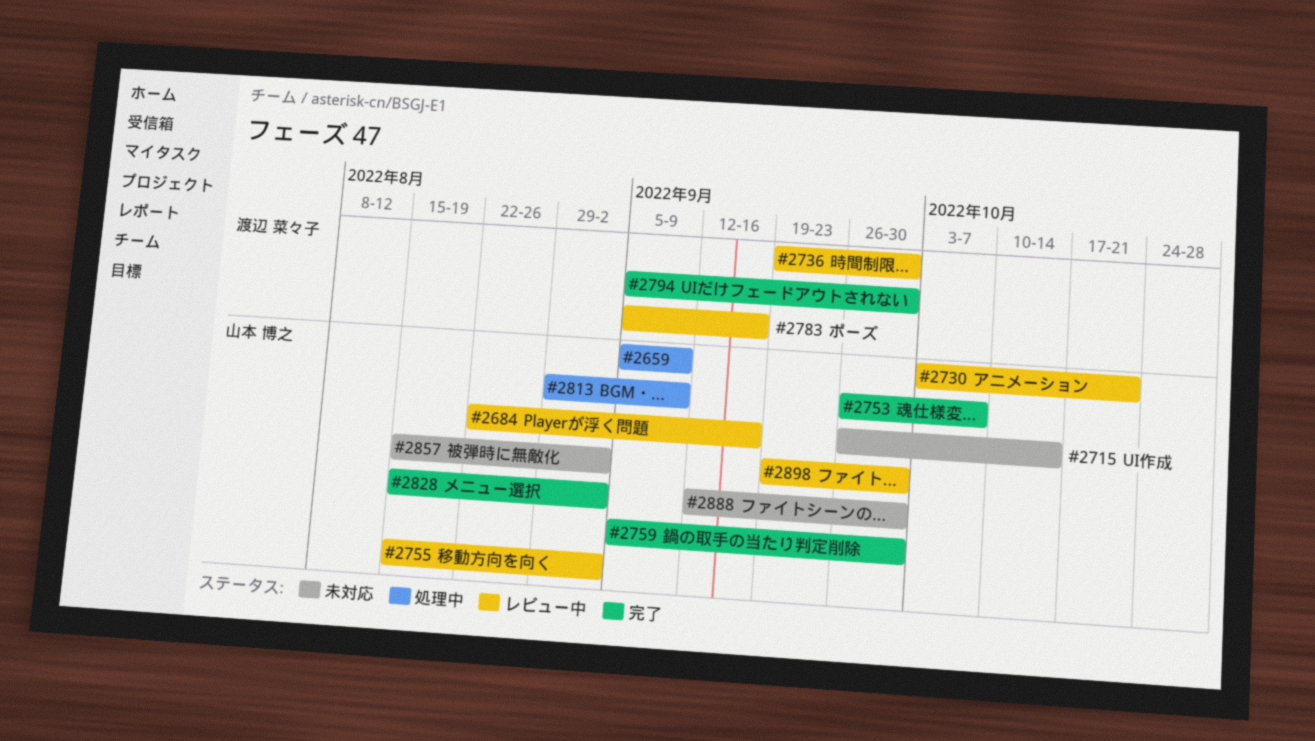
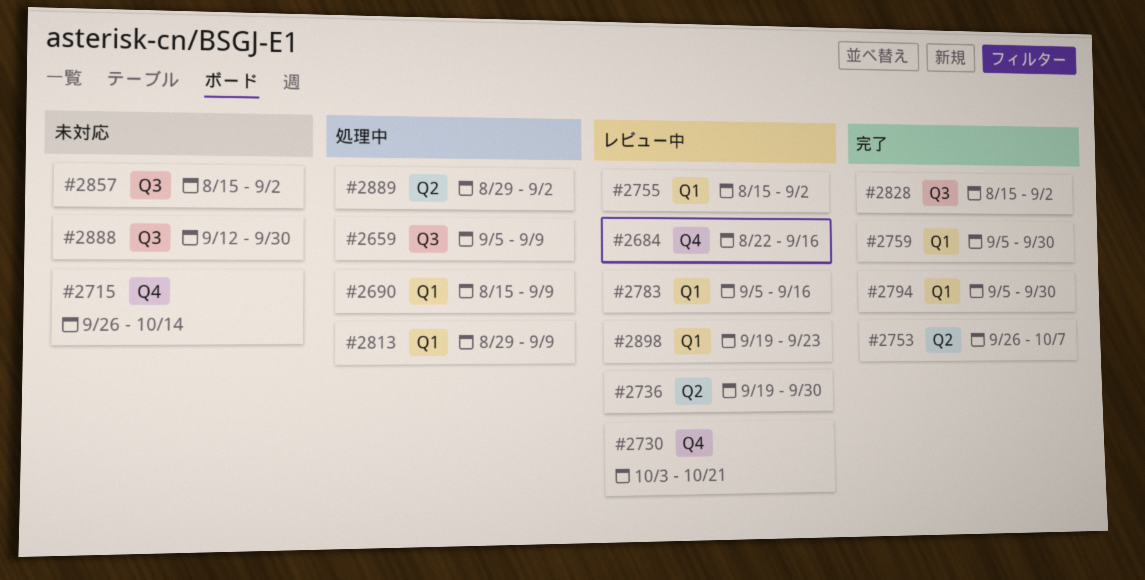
#2690: none -> present
#2889: none -> present
#2898, due: Sep 30 -> Sep 23

